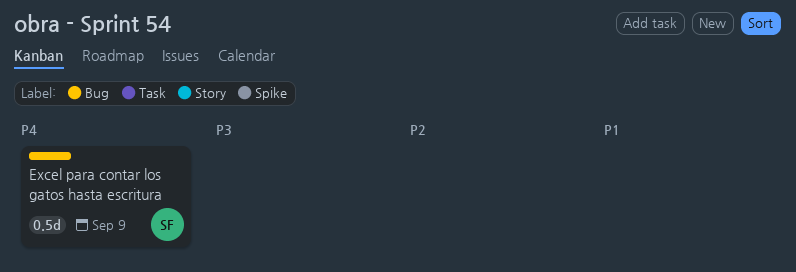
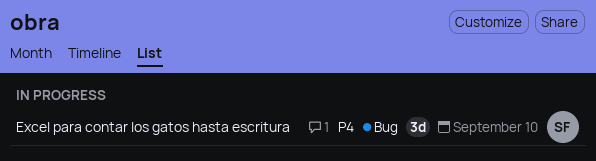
Excel para contar los gatos hasta escritura, estimate: 0.5d -> 3d
Excel para contar los gatos hasta escritura, due: Sep 9 -> Sep 10

